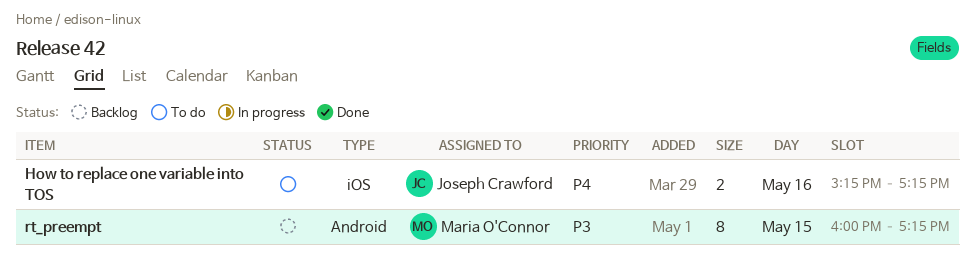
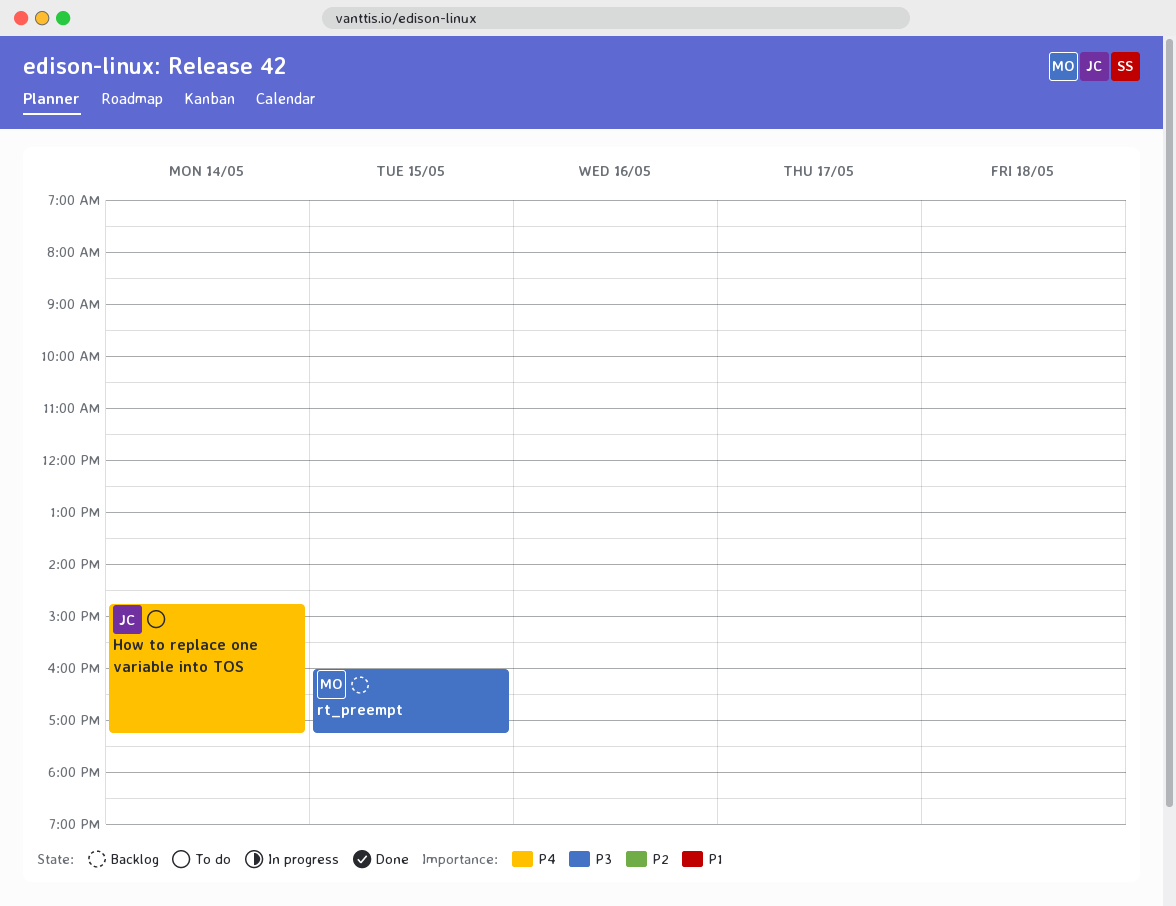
How to replace one variable into TOS, day: May 16 -> May 14
How to replace one variable into TOS, begins: 15:15 -> 14:45

